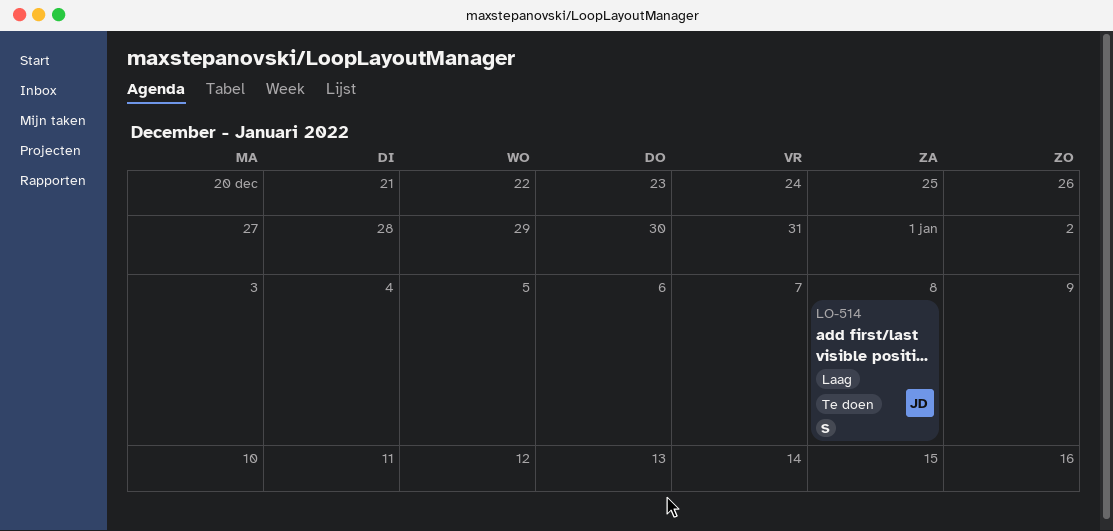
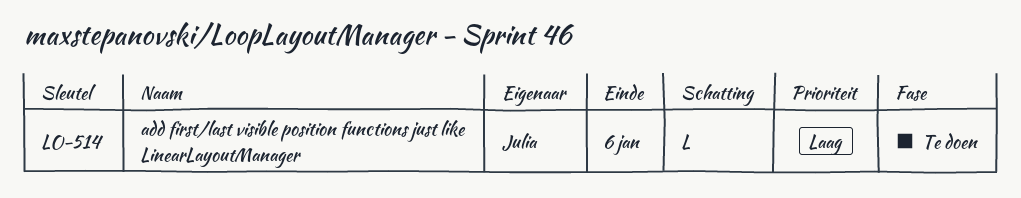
LO-514, estimate: S -> L
LO-514, due: Jan 8 -> Jan 6

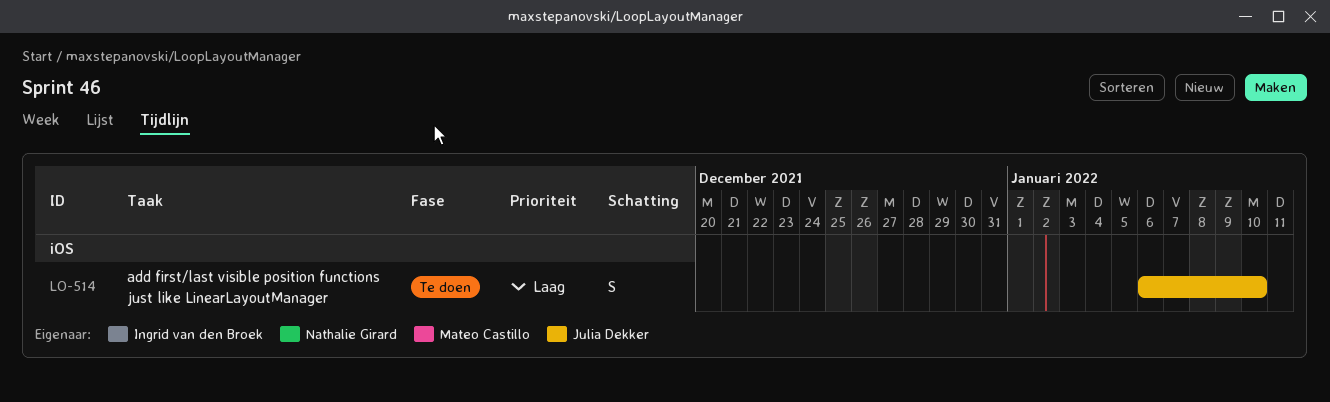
LO-514, estimate: L -> S
LO-514, due: Jan 6 -> Jan 10

